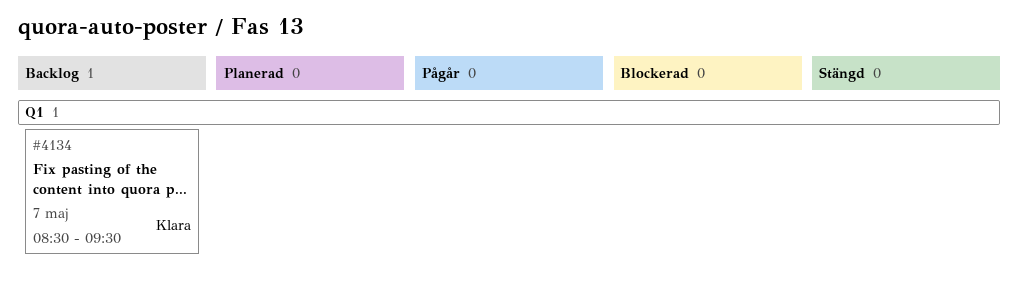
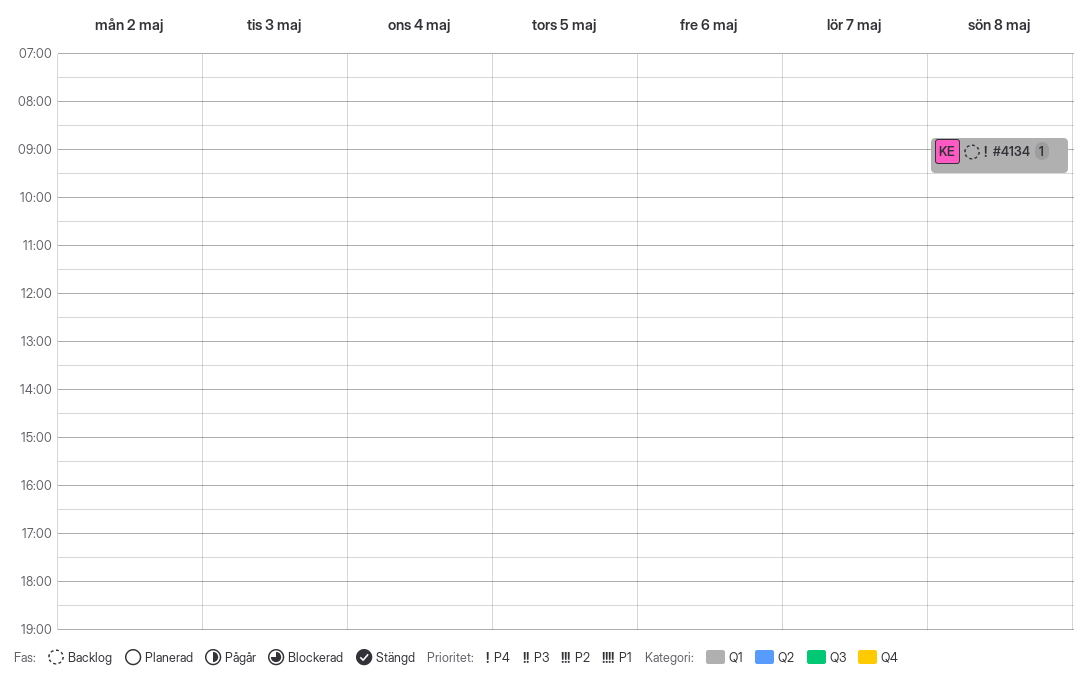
#4134, day: May 7 -> May 8
#4134, begins: 08:30 -> 08:45

